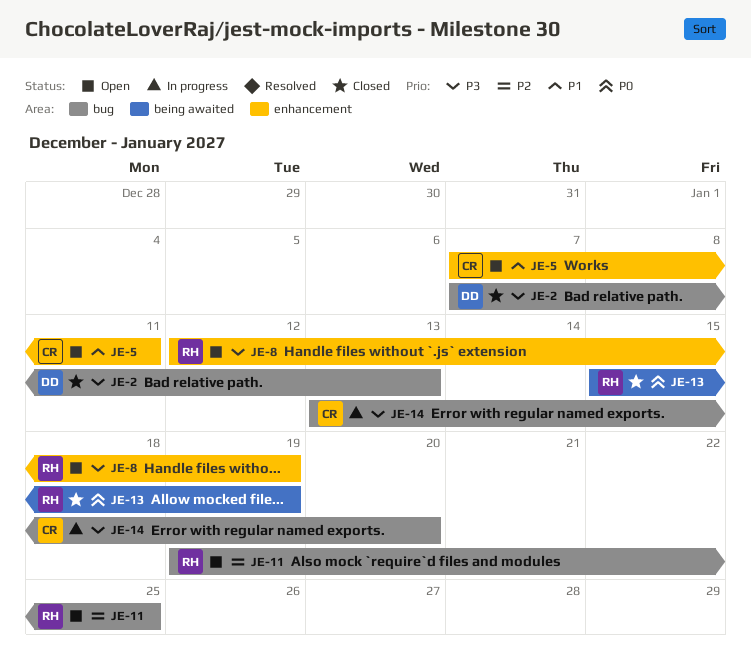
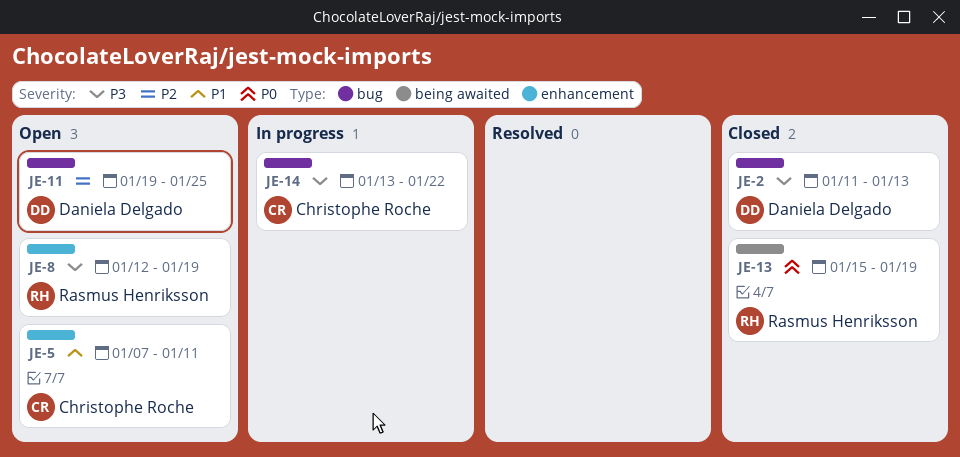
JE-2, start: Jan 7 -> Jan 11
JE-11, owner: Rasmus Henriksson -> Daniela Delgado
JE-14, due: Jan 20 -> Jan 22

